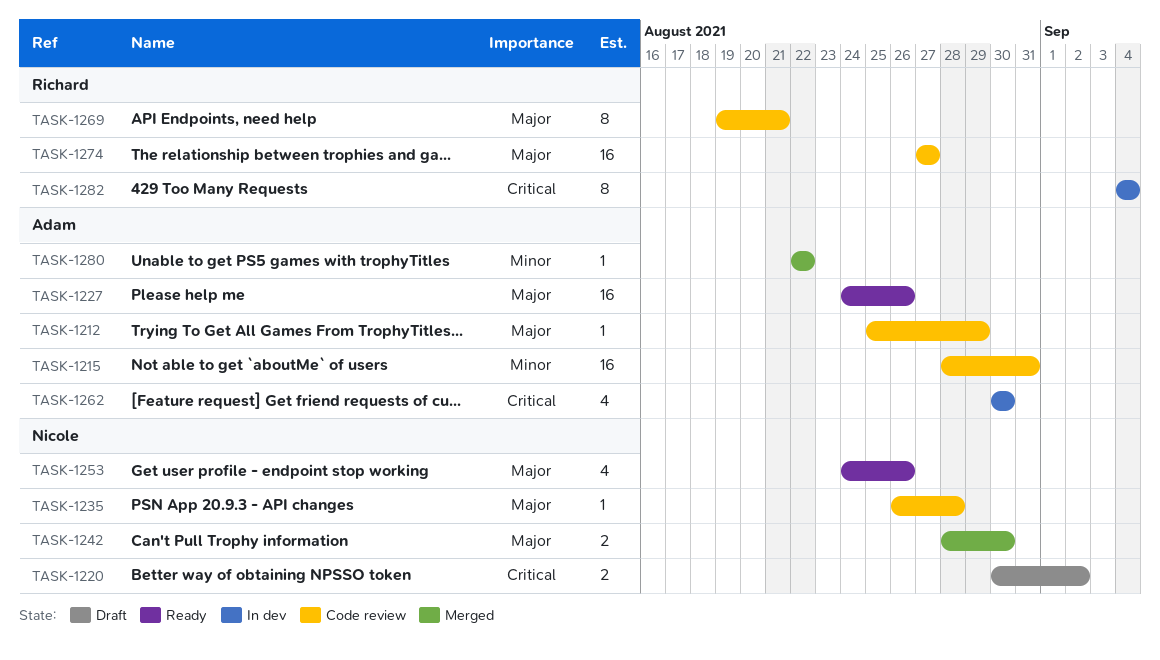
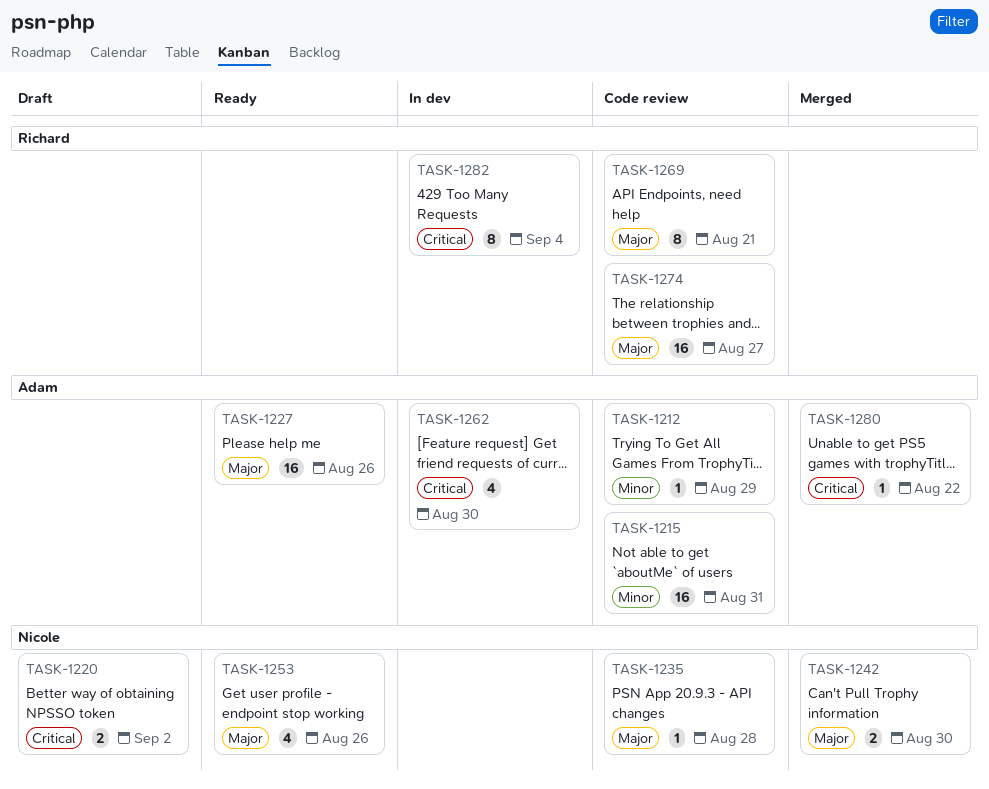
TASK-1212, priority: Major -> Minor
TASK-1280, priority: Minor -> Critical

